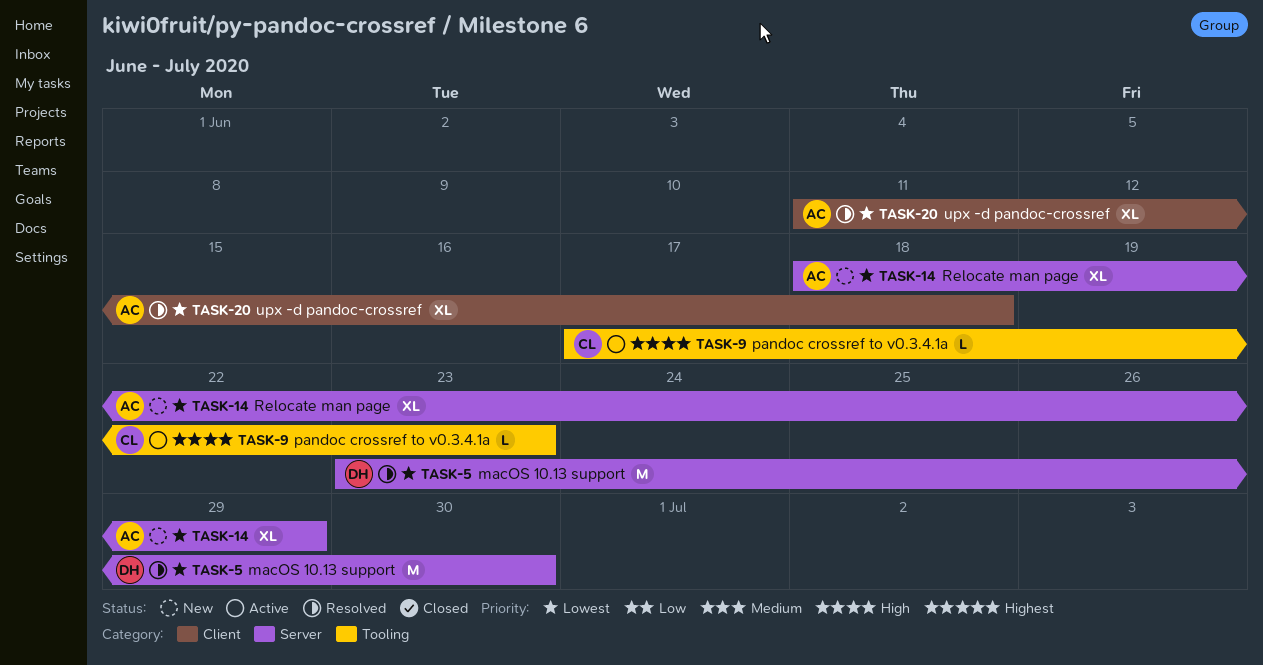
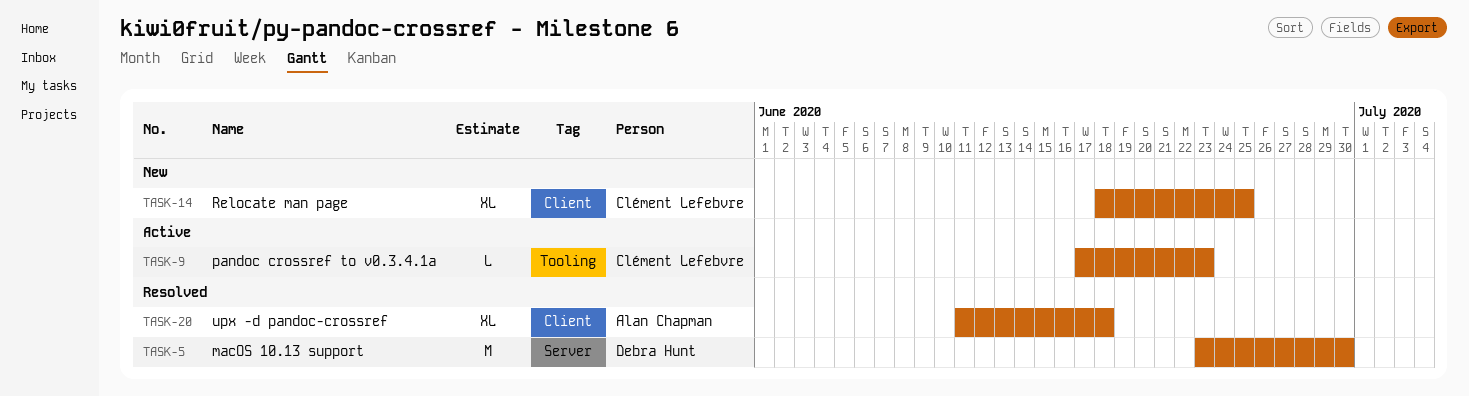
TASK-14, owner: Alan Chapman -> Clément Lefebvre
TASK-14, label: Server -> Client
TASK-14, due: Jun 29 -> Jun 25

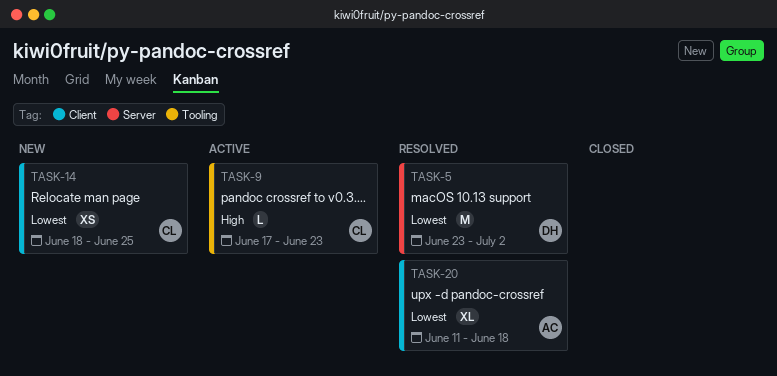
TASK-5, due: Jun 30 -> Jul 2
TASK-14, estimate: XL -> XS

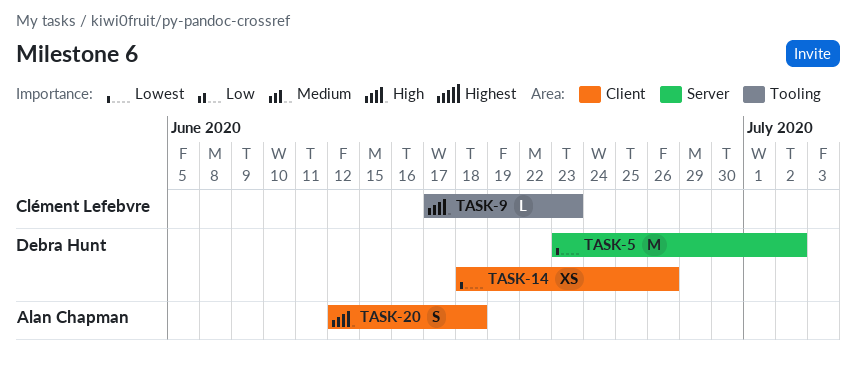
TASK-14, owner: Clément Lefebvre -> Debra Hunt
TASK-14, due: Jun 25 -> Jun 26
TASK-20, priority: Lowest -> High
TASK-20, estimate: XL -> S
TASK-20, start: Jun 11 -> Jun 12

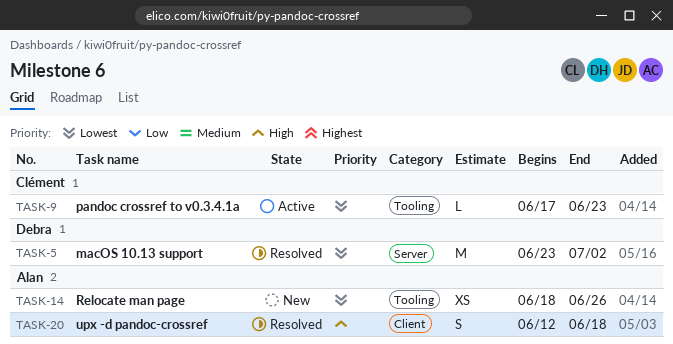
TASK-9, priority: High -> Lowest
TASK-14, owner: Debra Hunt -> Alan Chapman
TASK-14, label: Client -> Tooling

